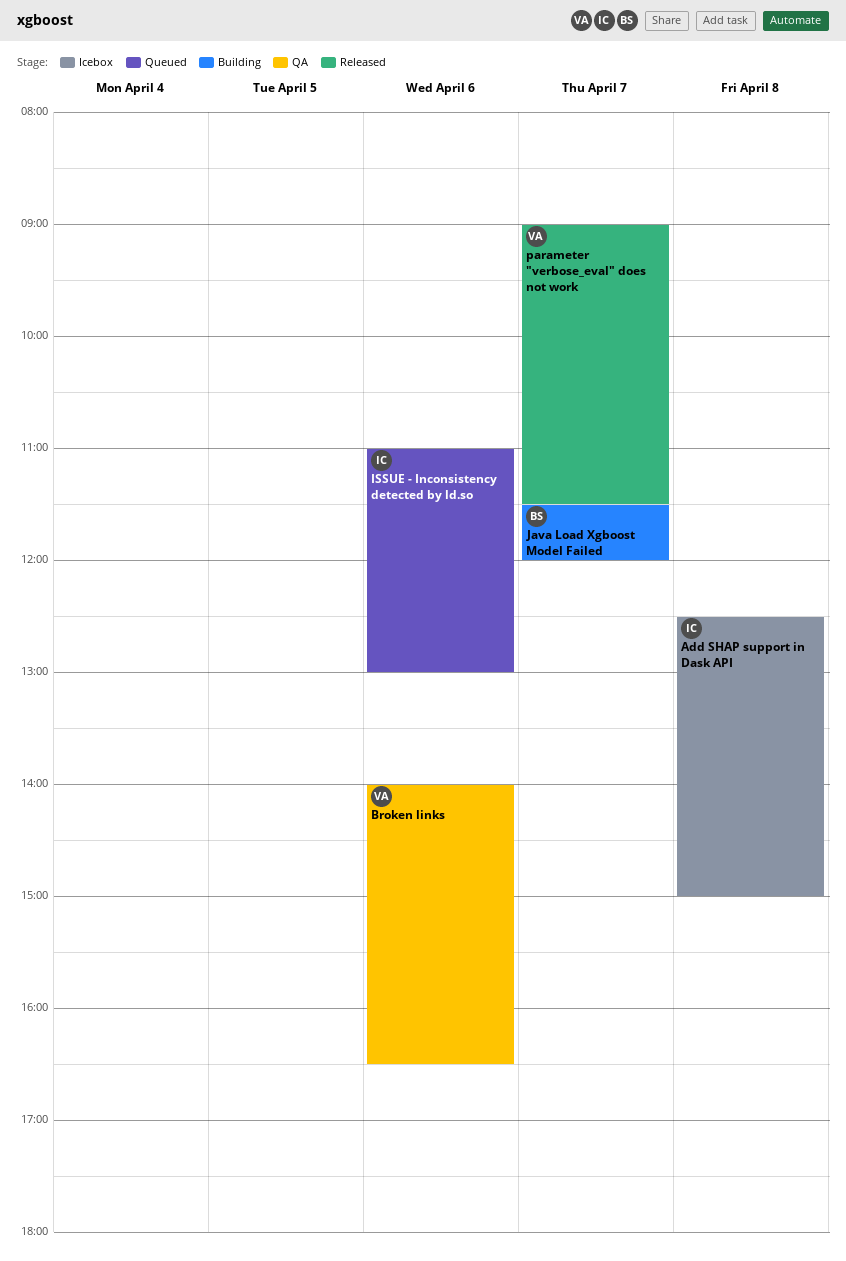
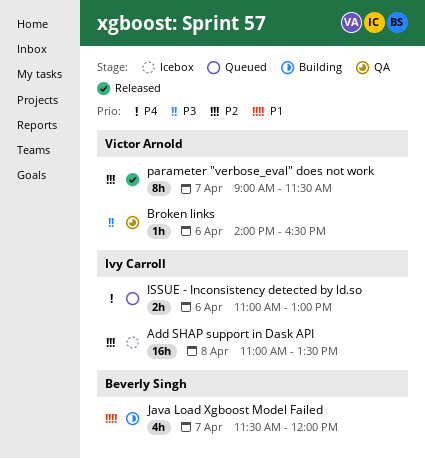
Add SHAP support in Dask API, begins: 12:30 -> 11:00
Add SHAP support in Dask API, ends: 15:00 -> 13:30

